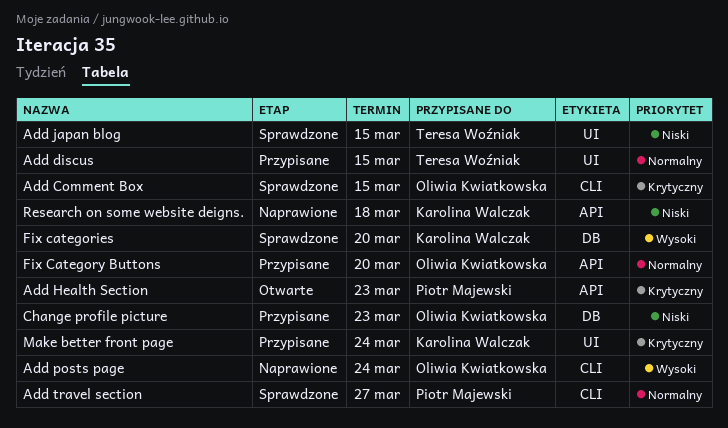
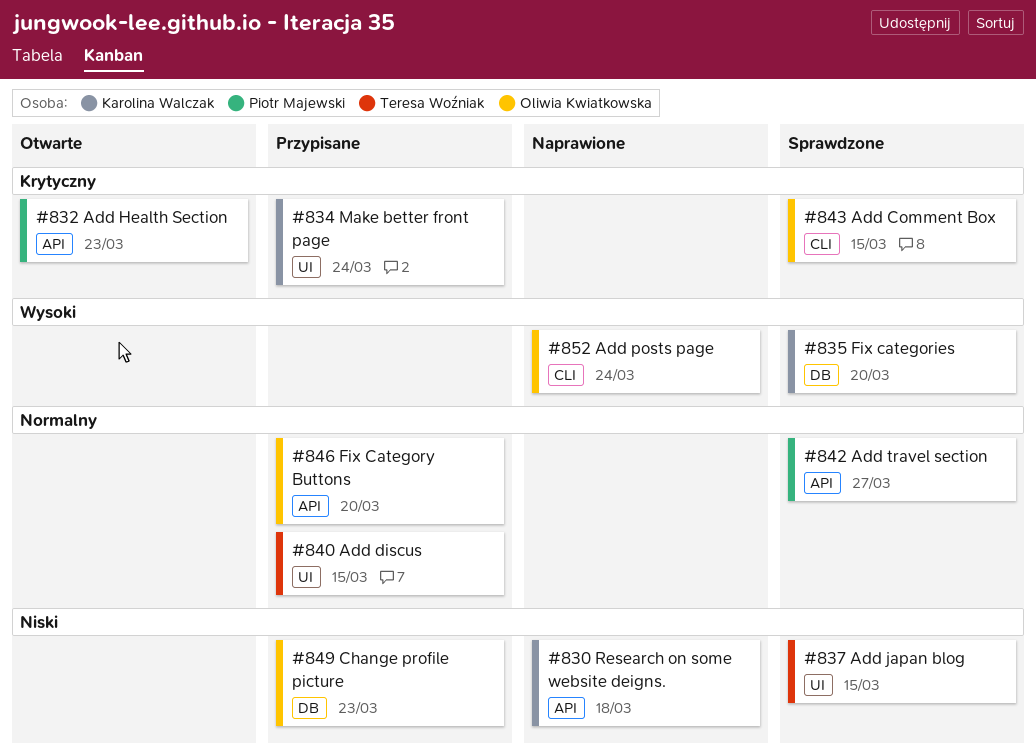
Add travel section, label: CLI -> API

